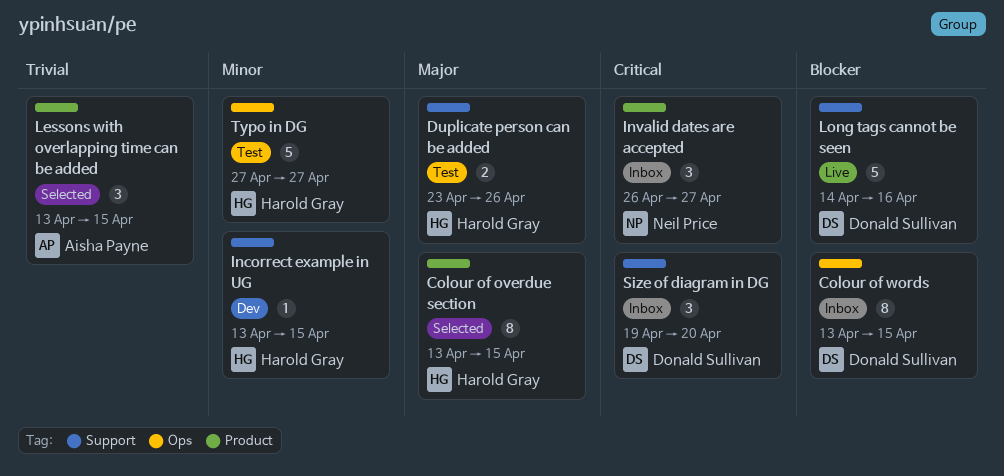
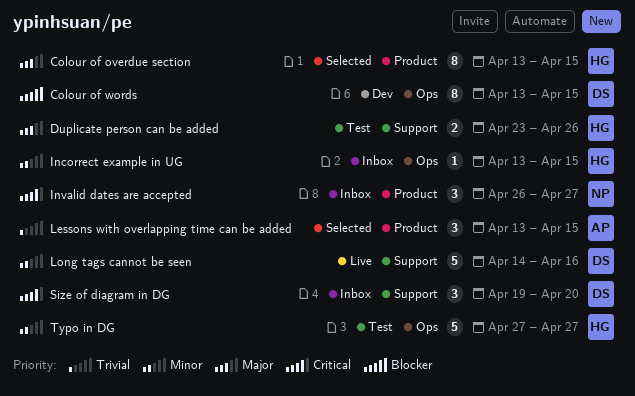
Colour of words, status: Inbox -> Dev
Incorrect example in UG, status: Dev -> Inbox
Incorrect example in UG, label: Support -> Ops
Long tags cannot be seen, priority: Blocker -> Minor

